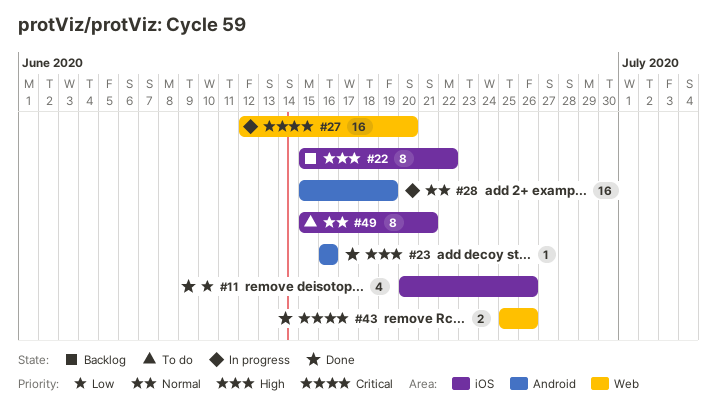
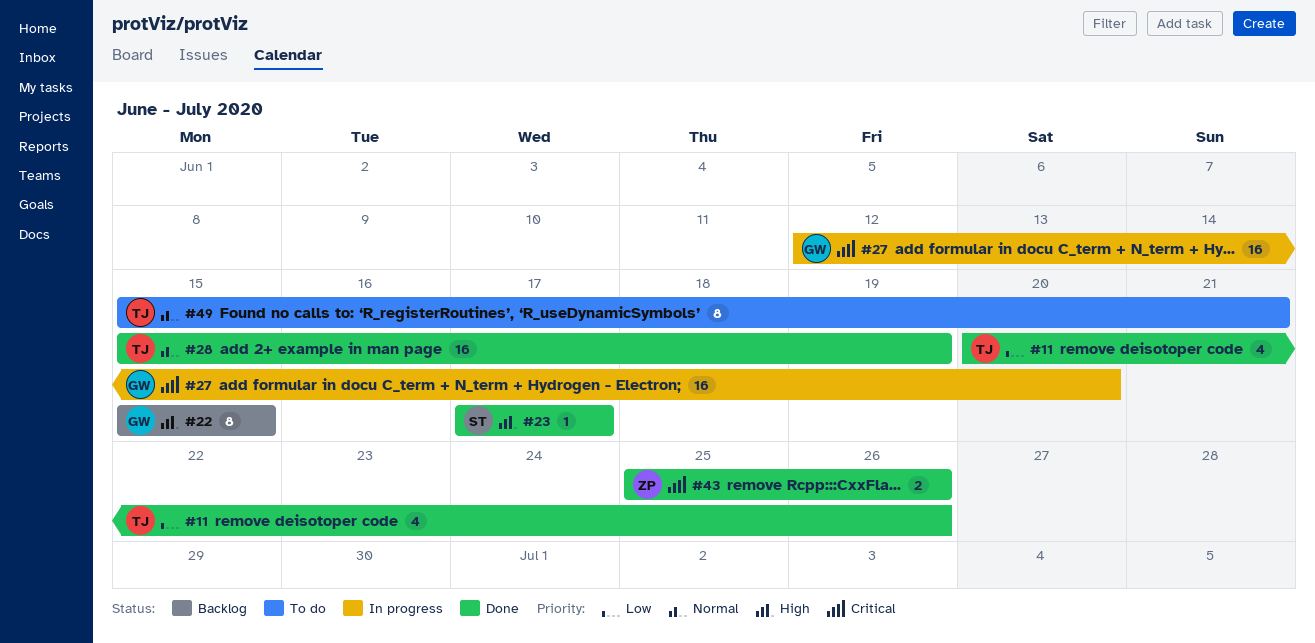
#22, due: Jun 22 -> Jun 15
#23, start: Jun 16 -> Jun 17
#23, due: Jun 16 -> Jun 17
#28, status: In progress -> Done

